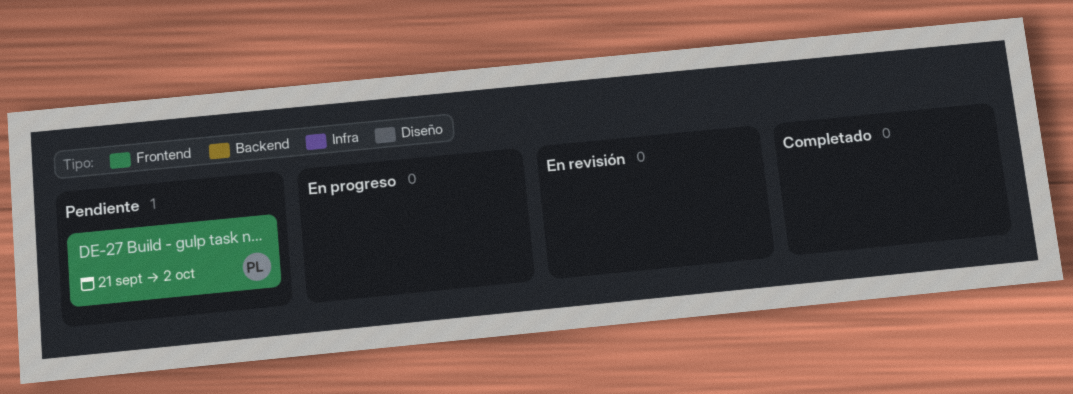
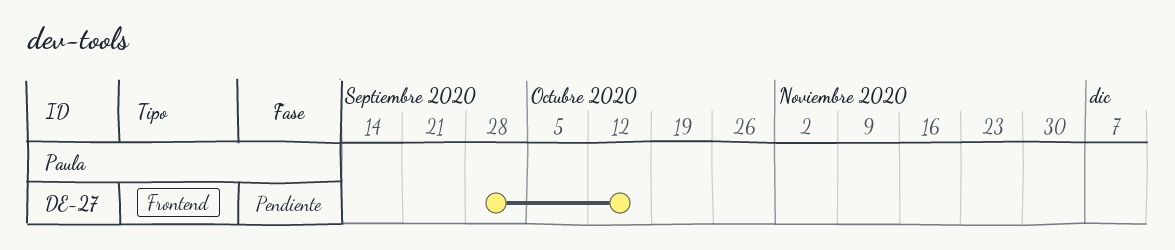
DE-27, start: Sep 21 -> Sep 28
DE-27, due: Oct 2 -> Oct 16

